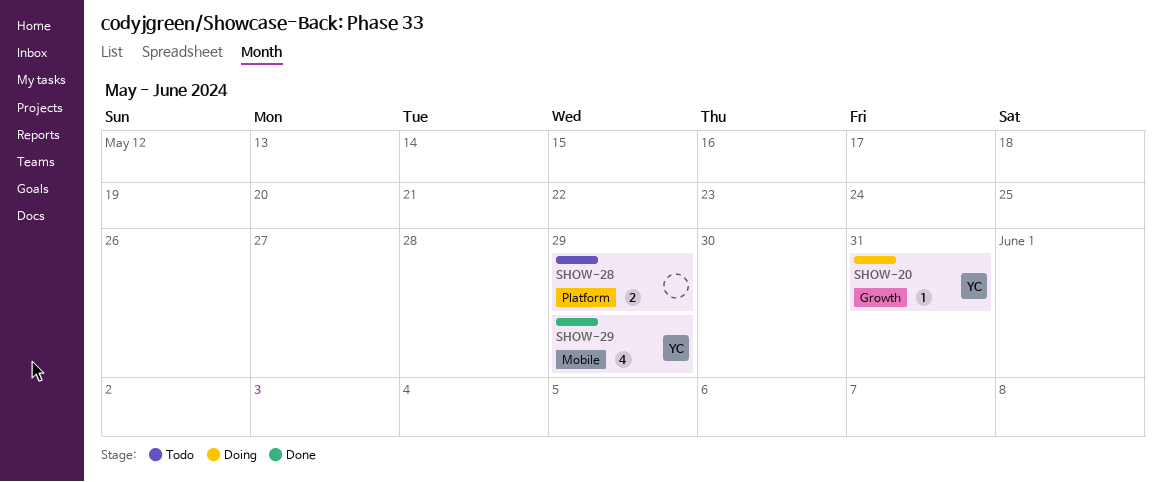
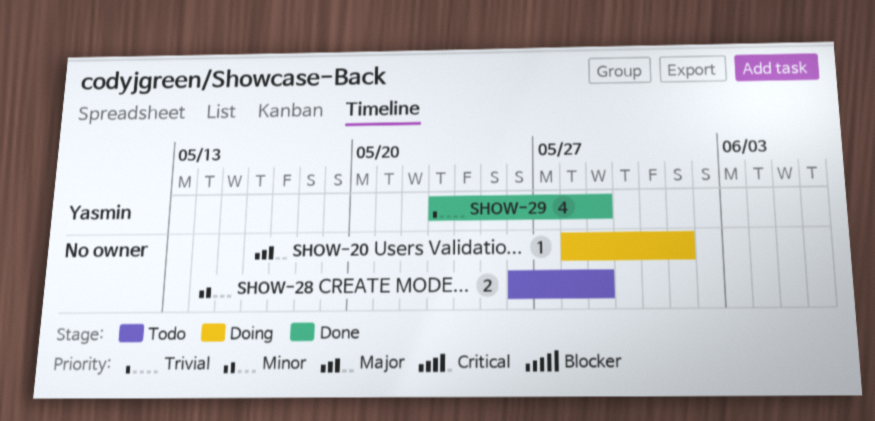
SHOW-20, owner: Yasmin -> none
SHOW-20, due: May 31 -> Jun 1

